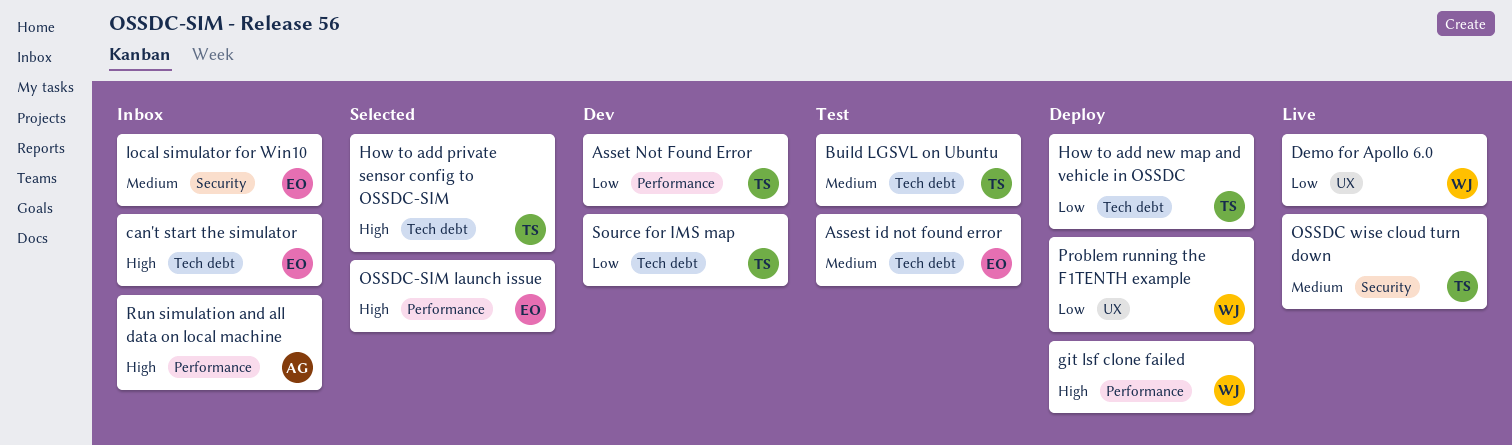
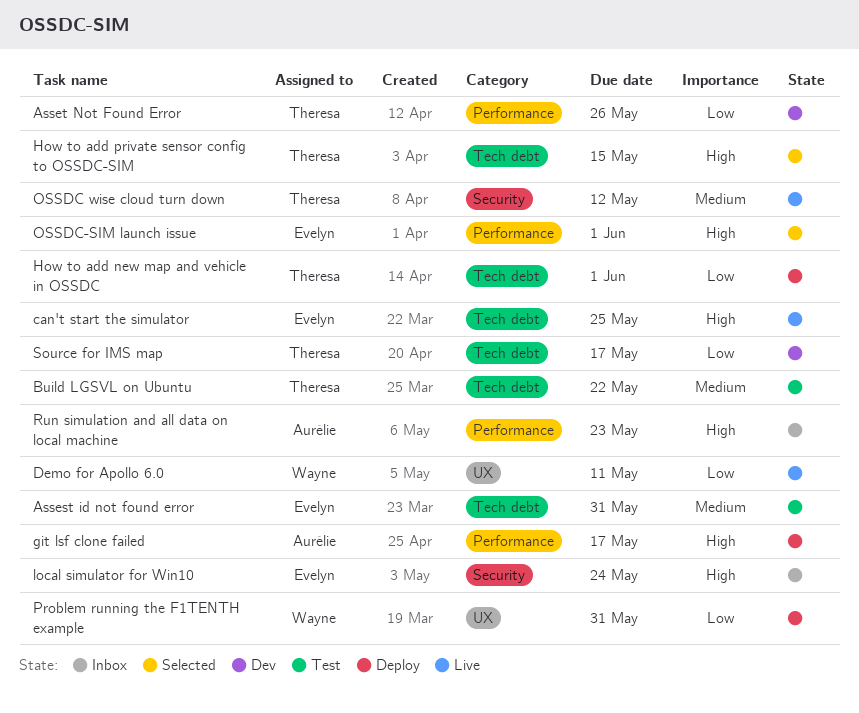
can't start the simulator, status: Inbox -> Live
git lsf clone failed, owner: Wayne -> Aurélie
local simulator for Win10, priority: Medium -> High

